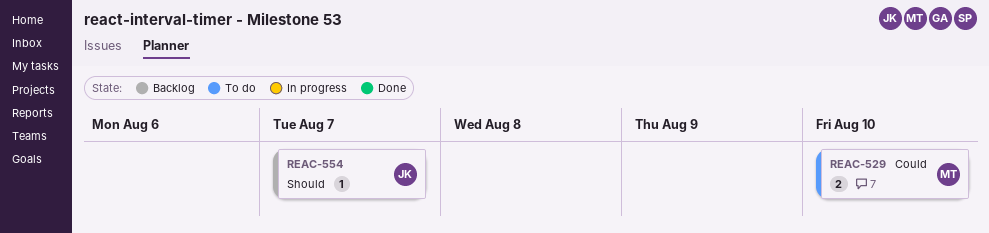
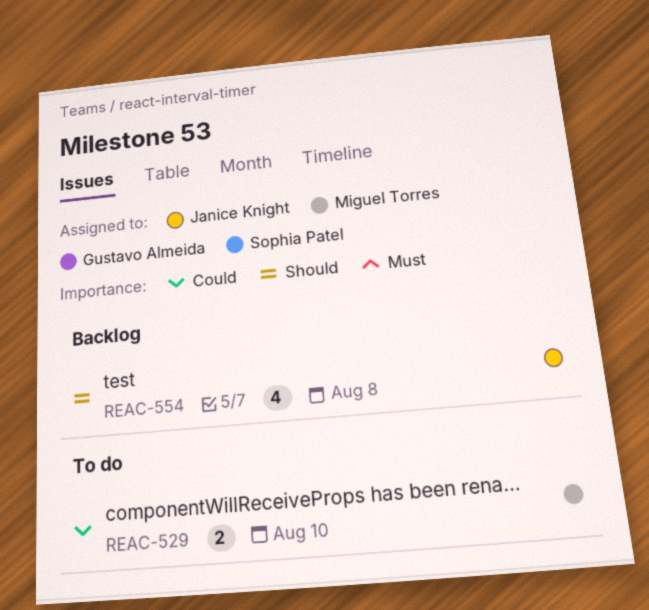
REAC-554, estimate: 1 -> 4
REAC-554, due: Aug 7 -> Aug 8

